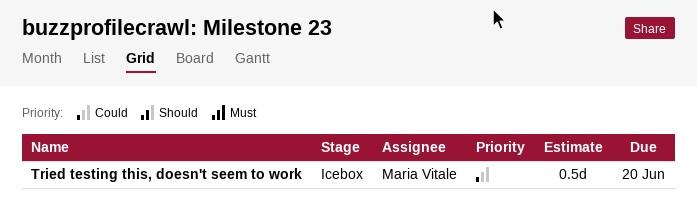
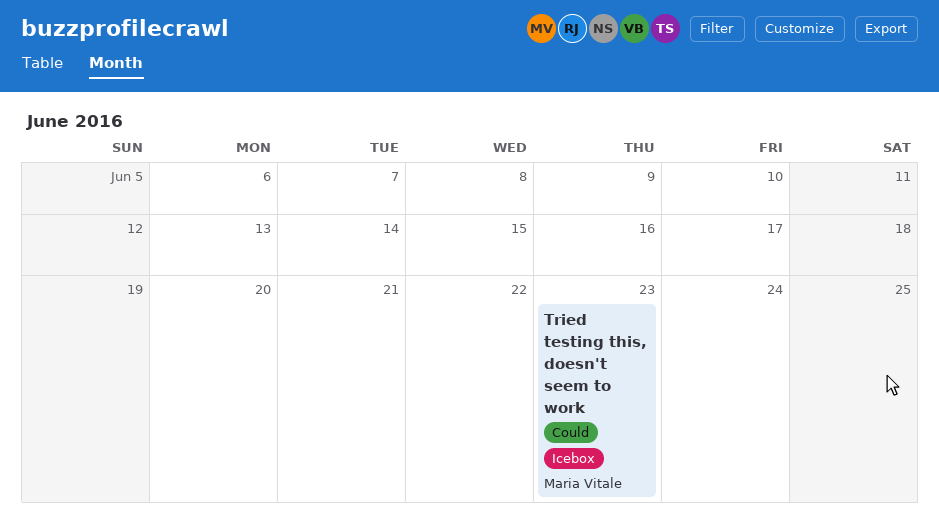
Tried testing this, doesn't seem to work, due: Jun 20 -> Jun 23

